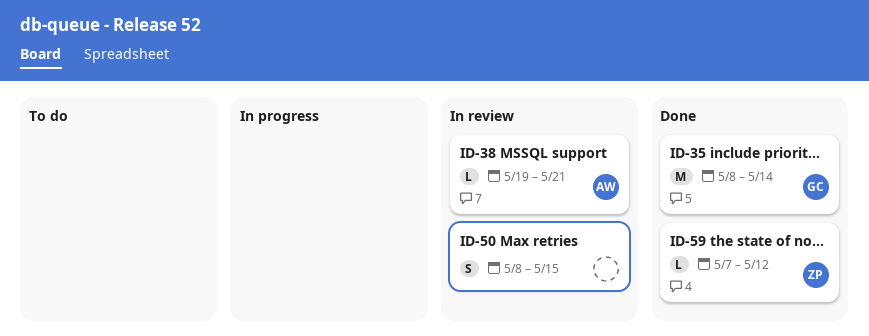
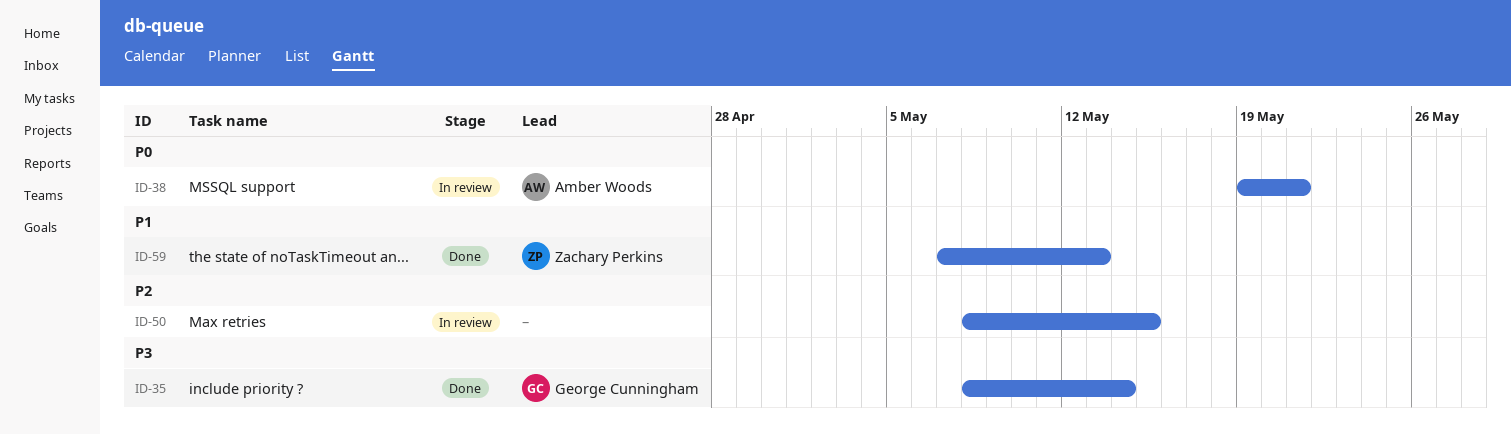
ID-59, due: May 12 -> May 13

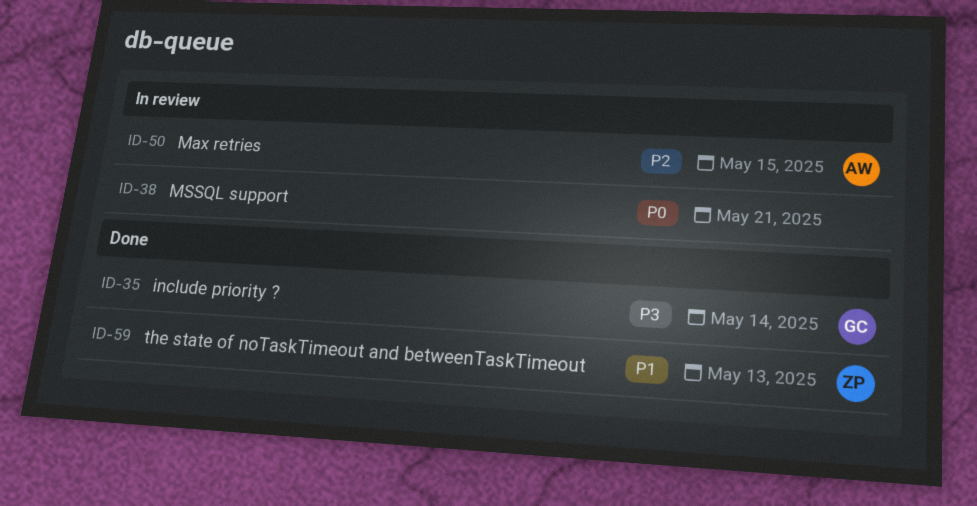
ID-38, owner: Amber Woods -> none
ID-50, owner: none -> Amber Woods

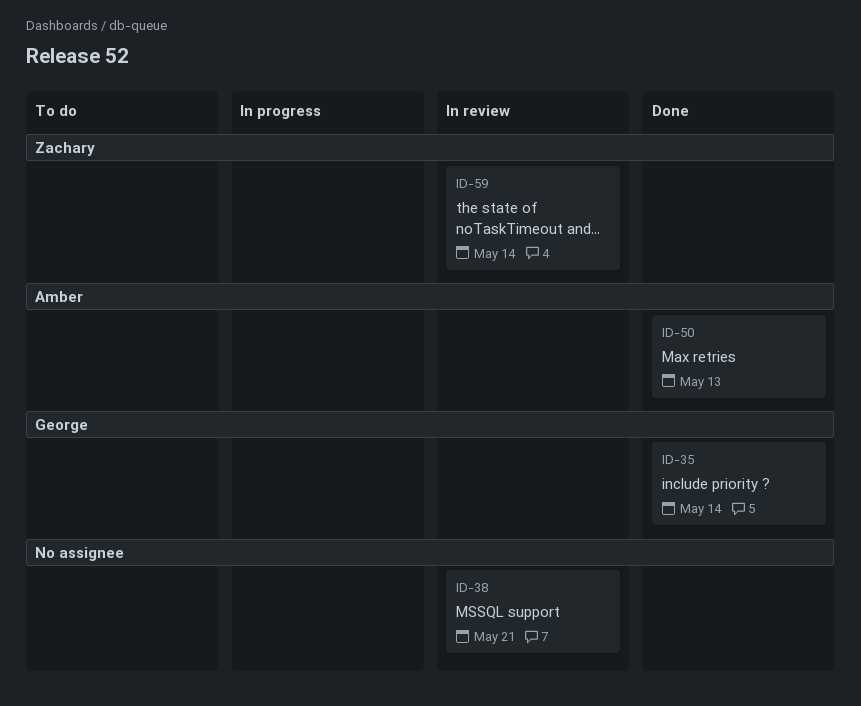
ID-50, status: In review -> Done
ID-50, due: May 15 -> May 13
ID-59, status: Done -> In review
ID-59, due: May 13 -> May 14

